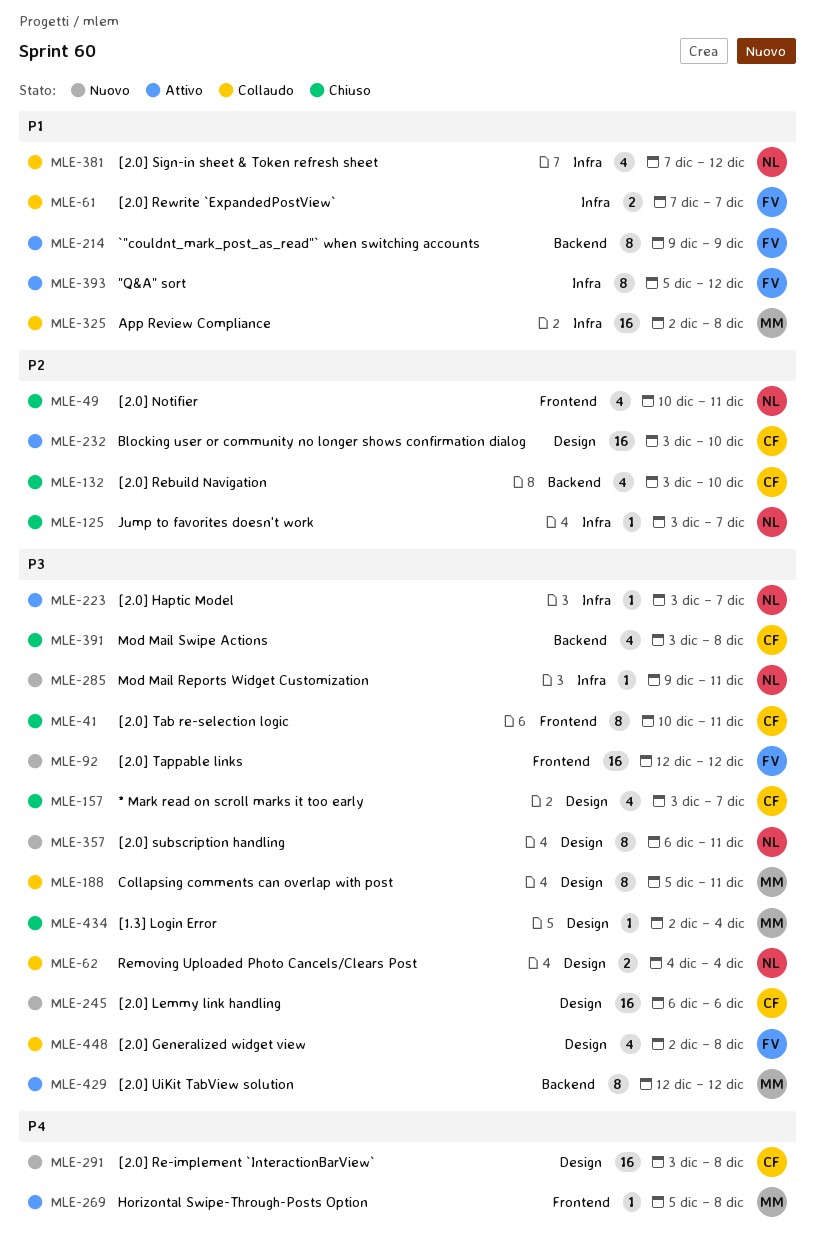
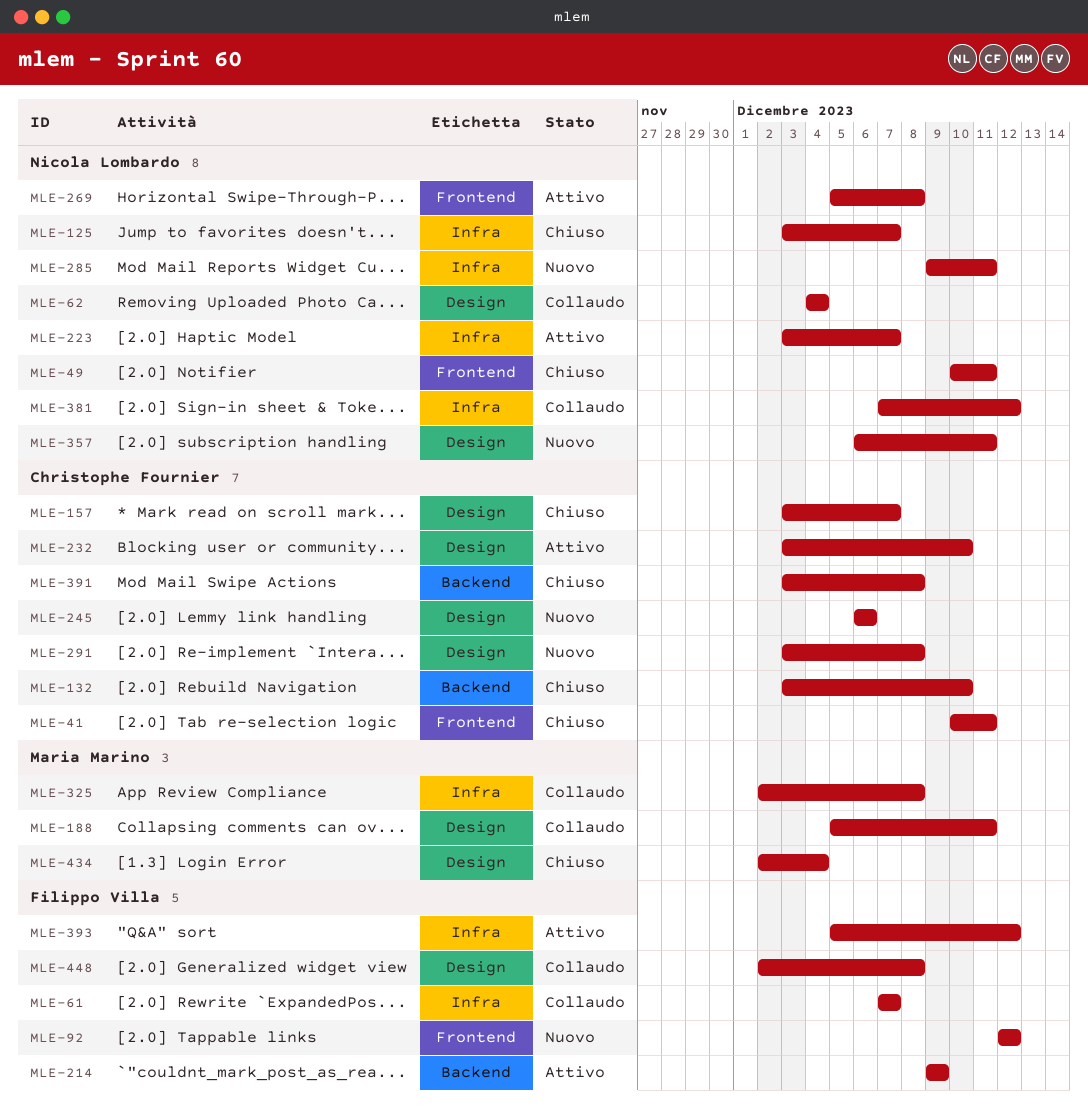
MLE-269, owner: Maria Marino -> Nicola Lombardo
MLE-429: present -> none

